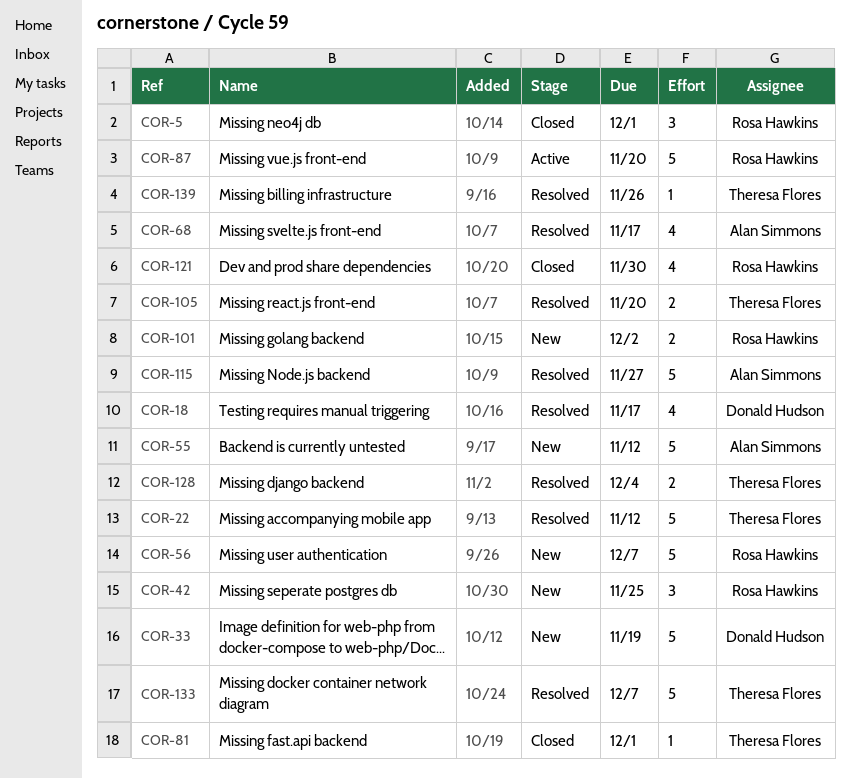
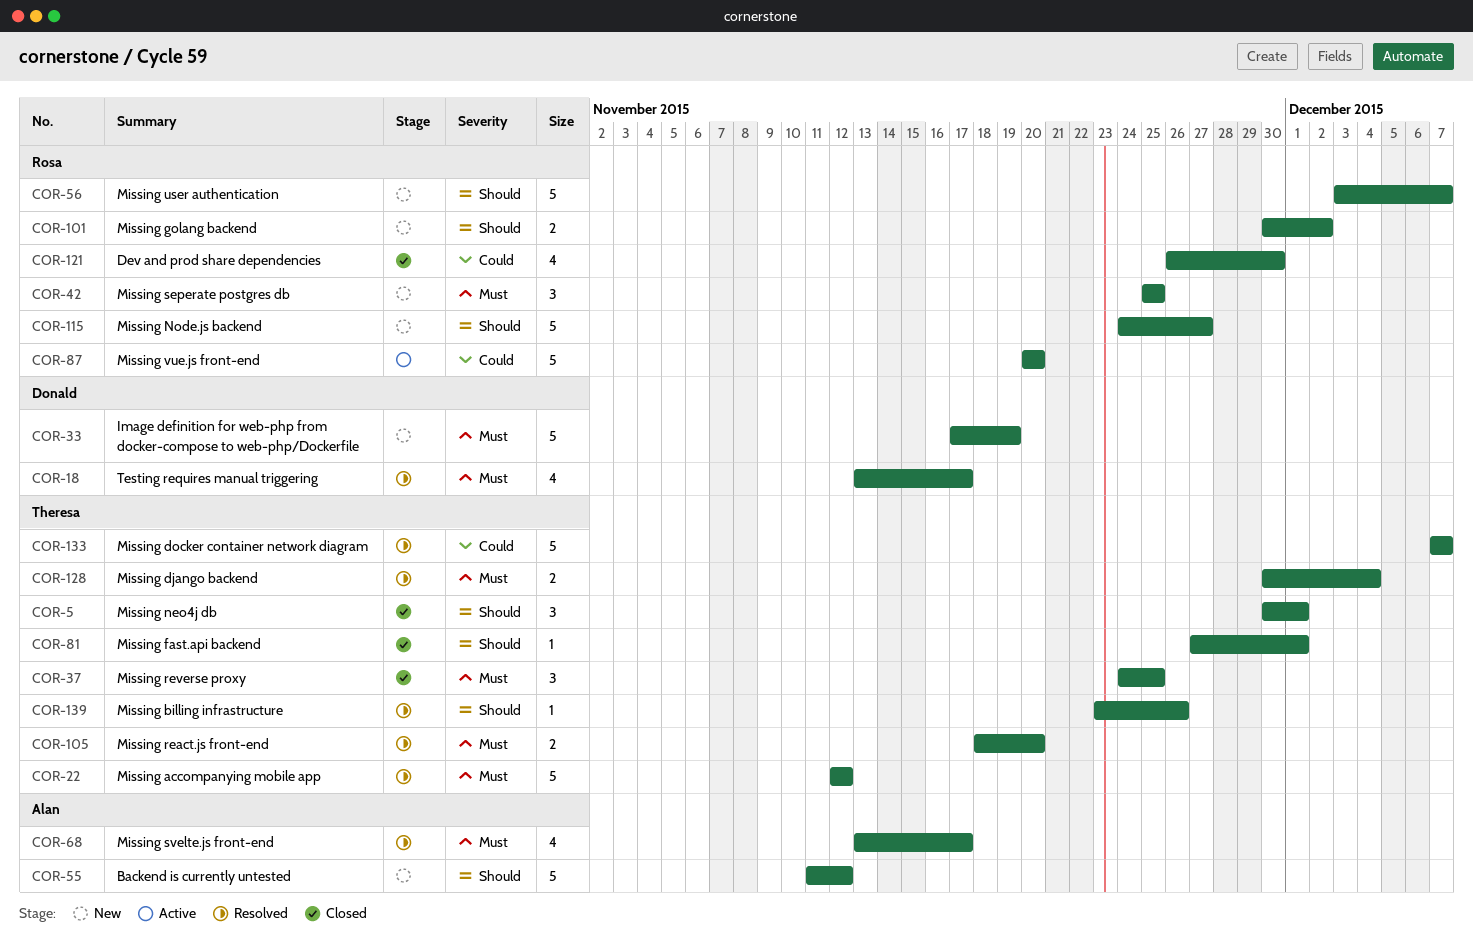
COR-5, owner: Rosa Hawkins -> Theresa Flores
COR-37: none -> present
COR-115, status: Resolved -> New
COR-115, owner: Alan Simmons -> Rosa Hawkins

